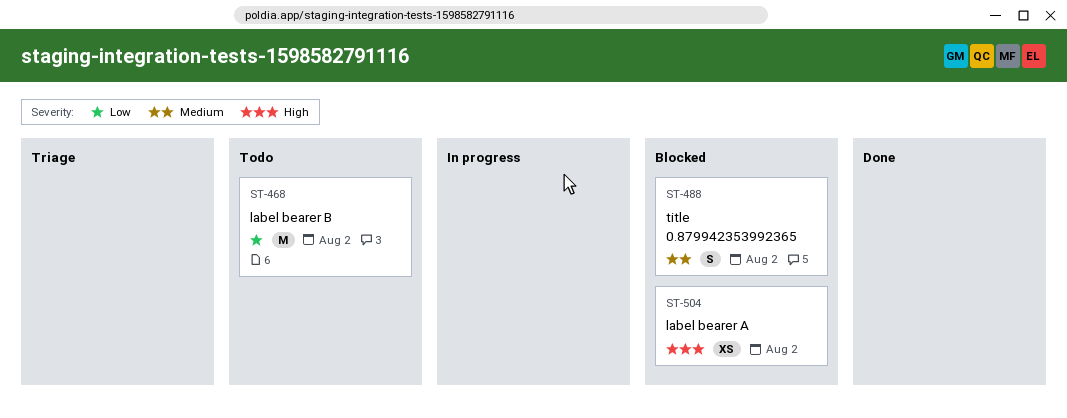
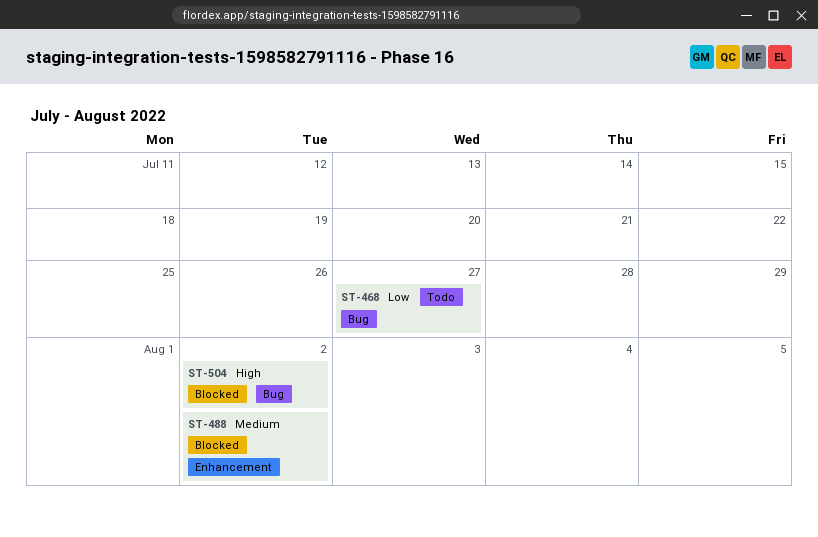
ST-468, due: Aug 2 -> Jul 27

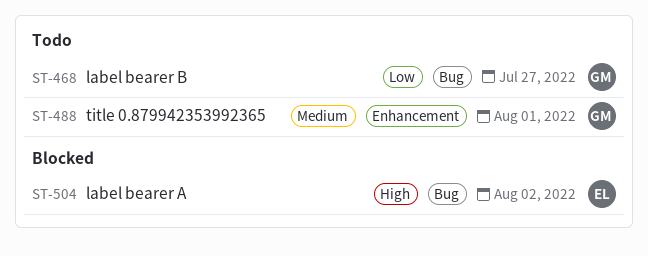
ST-488, status: Blocked -> Todo
ST-488, due: Aug 2 -> Aug 1

